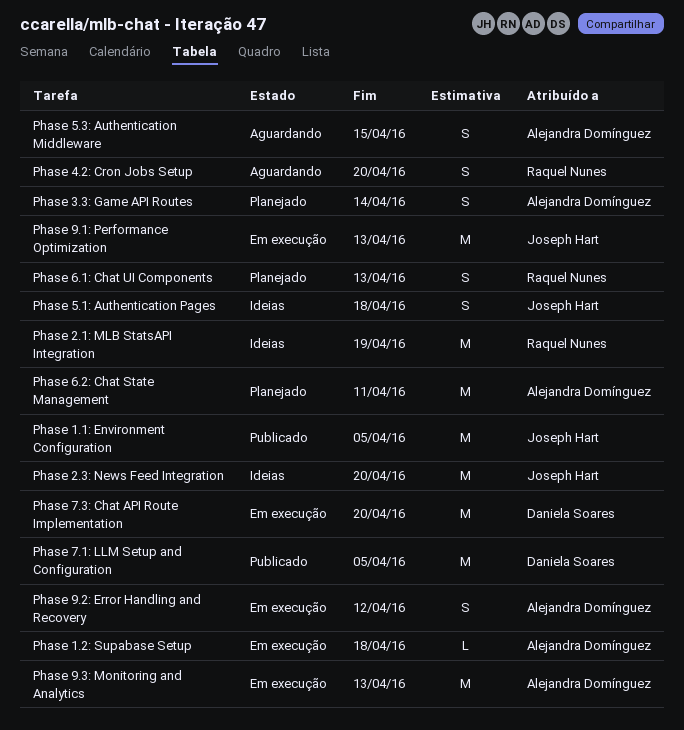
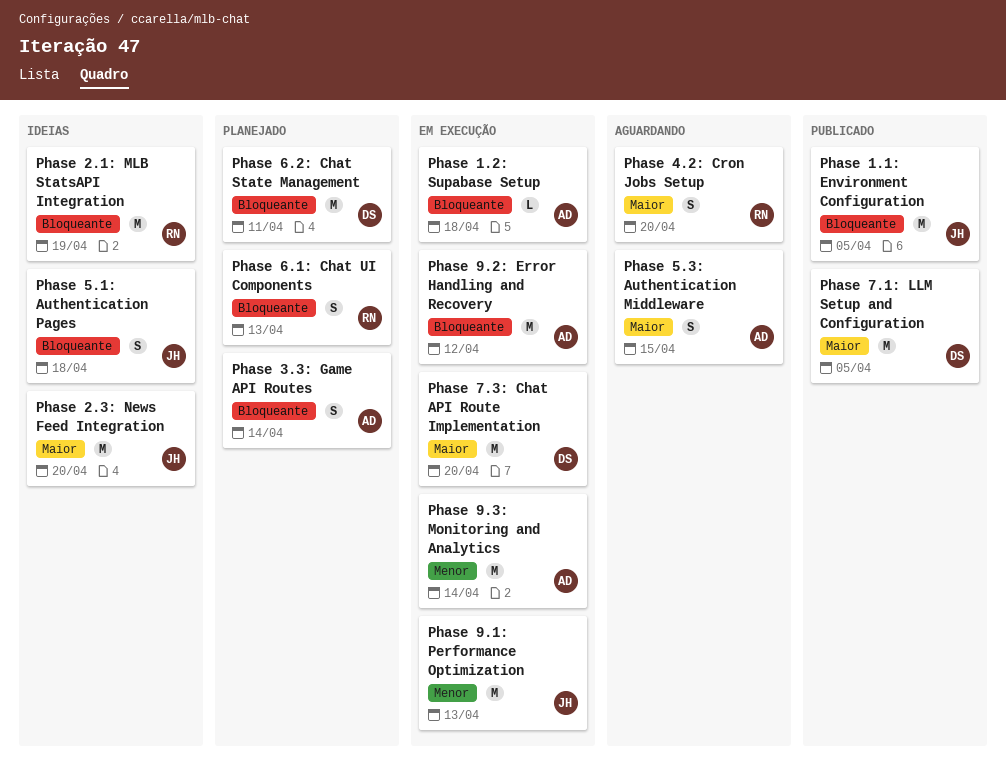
Phase 6.2: Chat State Management, owner: Alejandra Domínguez -> Daniela Soares
Phase 9.2: Error Handling and Recovery, estimate: S -> M
Phase 9.3: Monitoring and Analytics, due: Apr 13 -> Apr 14

